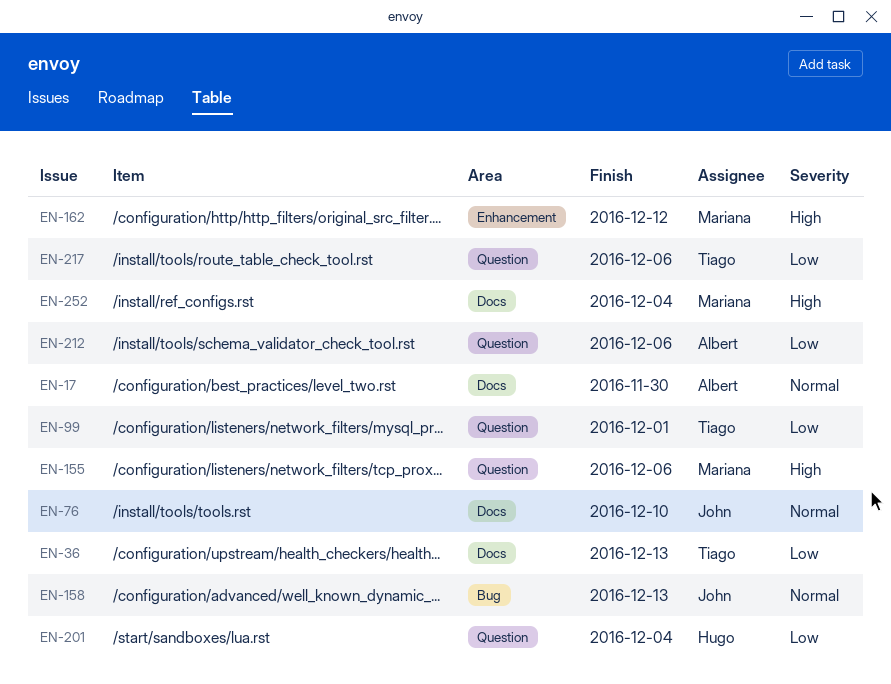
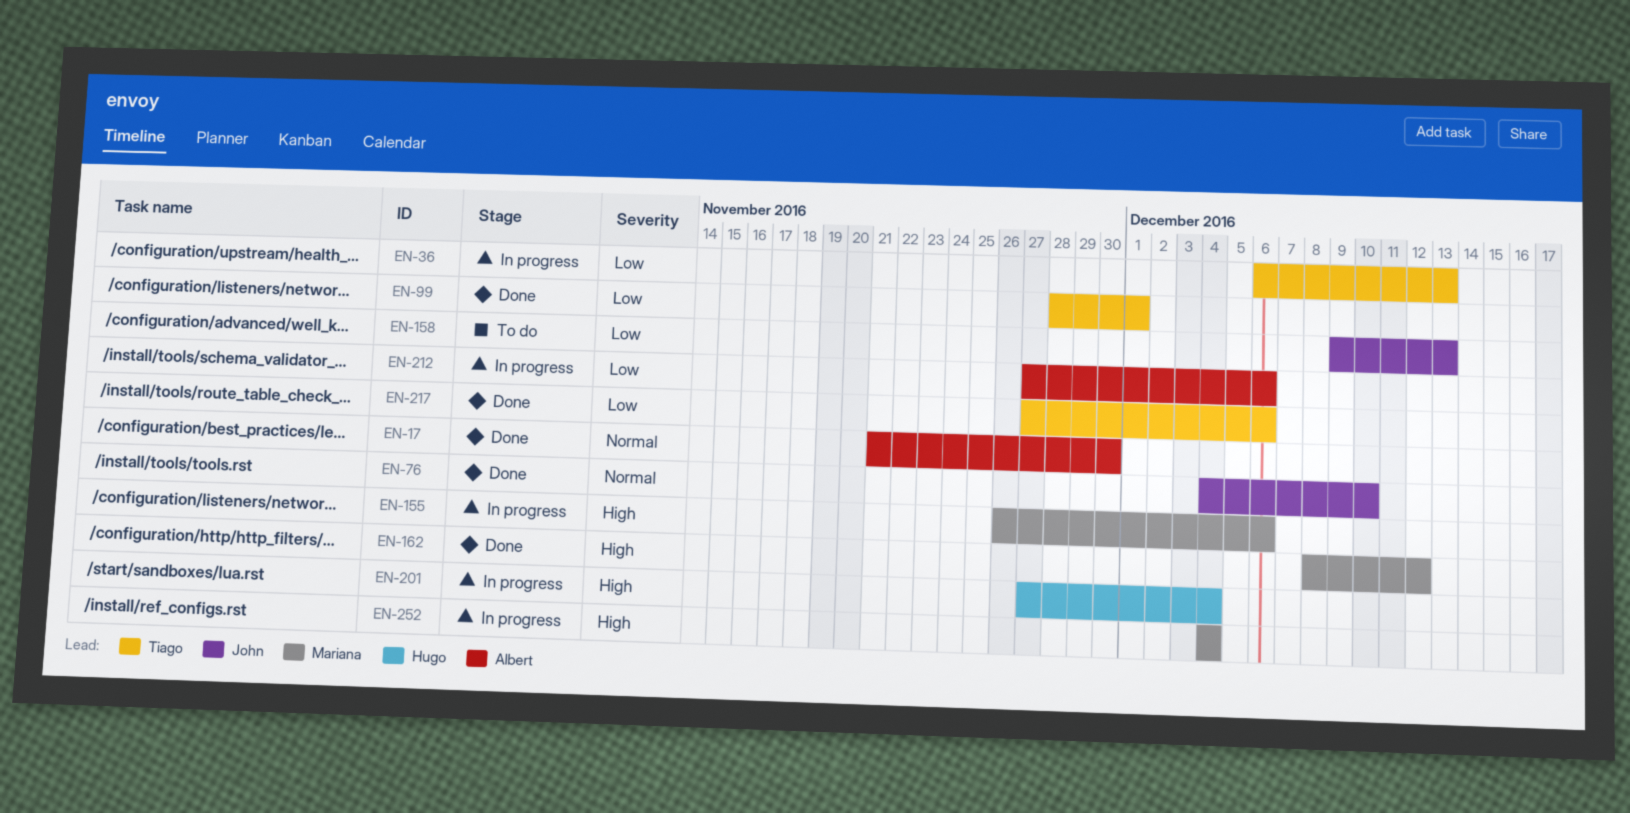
EN-158, priority: Normal -> Low
EN-201, priority: Low -> High

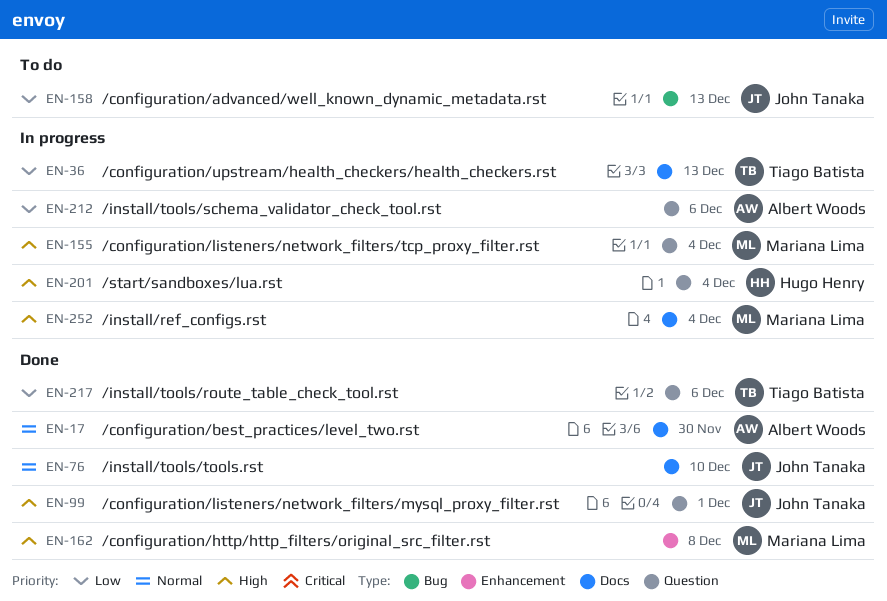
EN-99, owner: Tiago Batista -> John Tanaka
EN-99, priority: Low -> High
EN-155, due: Dec 6 -> Dec 4
EN-162, due: Dec 12 -> Dec 8

